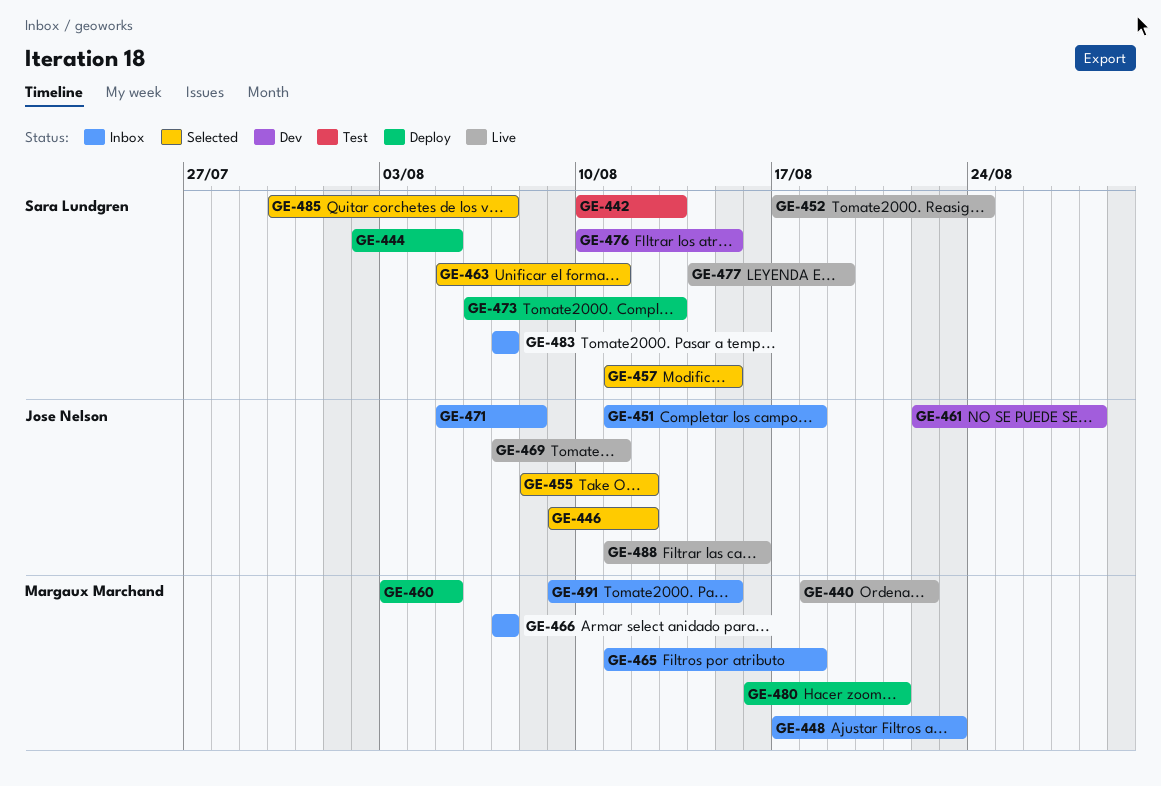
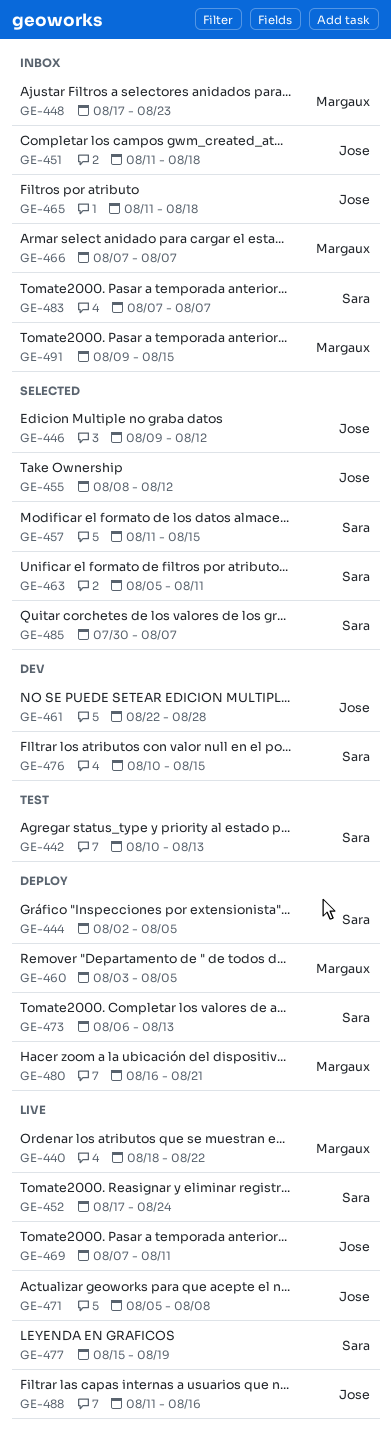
GE-465, owner: Margaux Marchand -> Jose Nelson
GE-471, status: Inbox -> Live
GE-477, start: Aug 14 -> Aug 15

